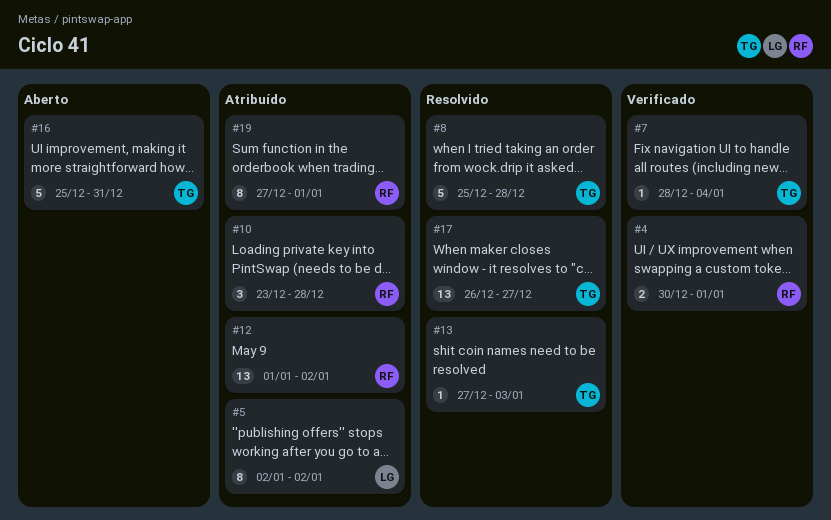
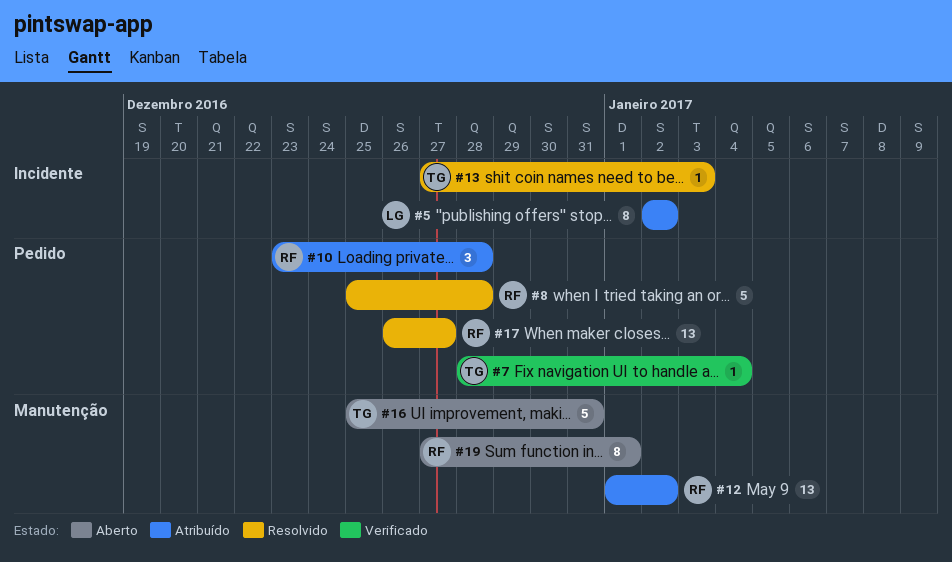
#4: present -> none
#8, owner: TG -> RF
#17, owner: TG -> RF
#19, status: Atribuído -> Aberto

